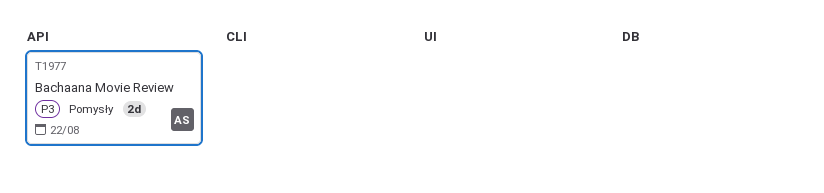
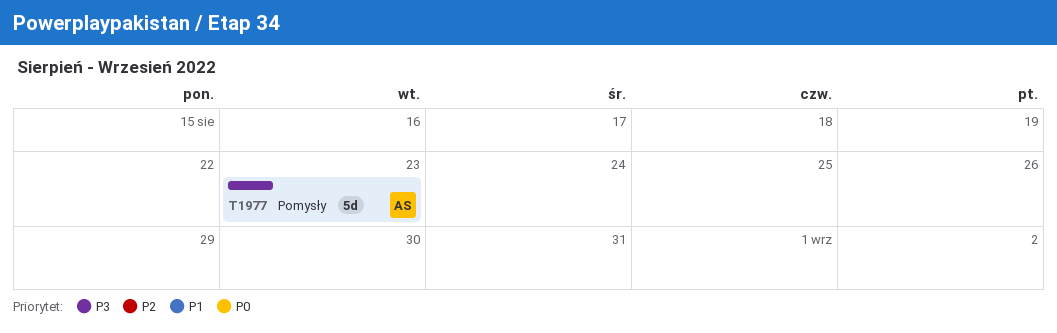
T1977, estimate: 2d -> 5d
T1977, due: Aug 22 -> Aug 23

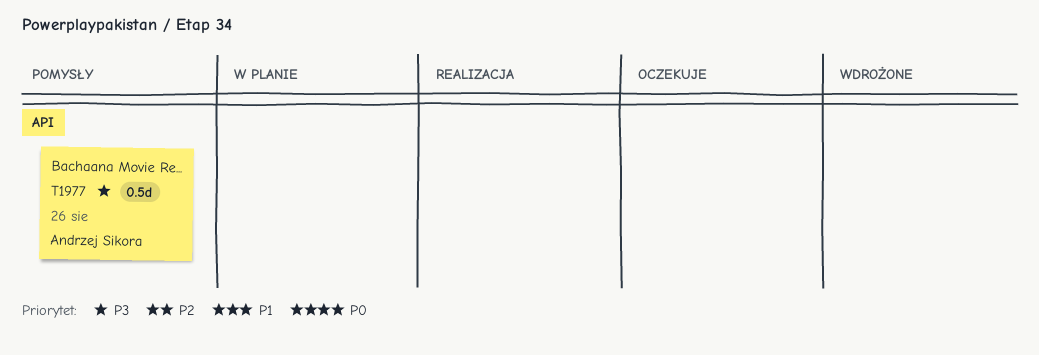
T1977, estimate: 5d -> 0.5d
T1977, due: Aug 23 -> Aug 26

